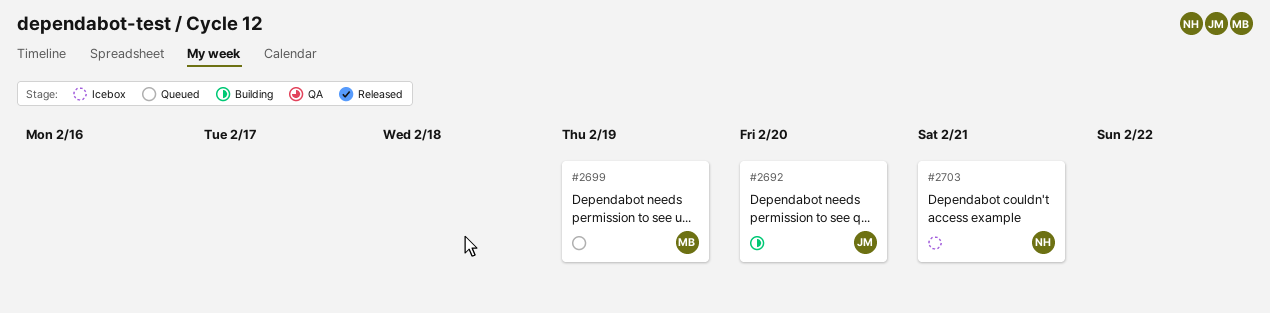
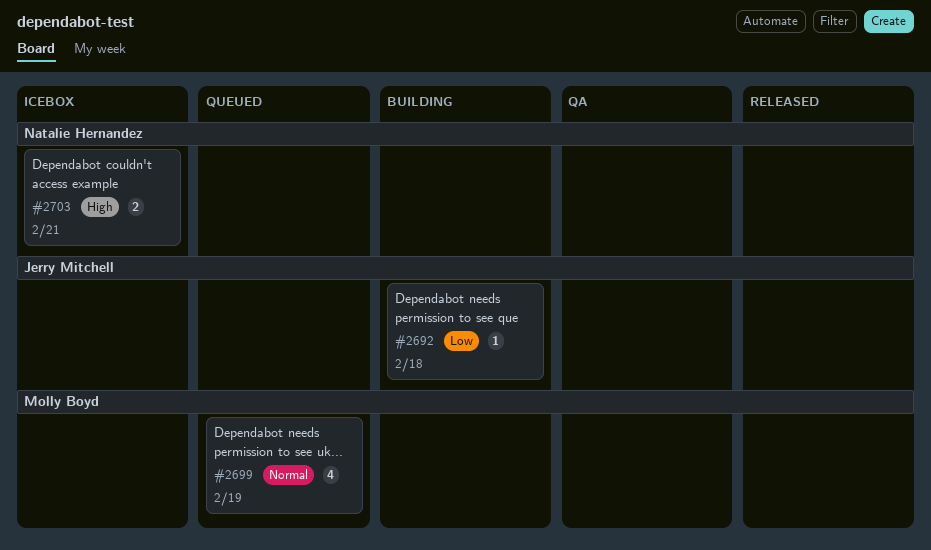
#2692, due: Feb 20 -> Feb 18

